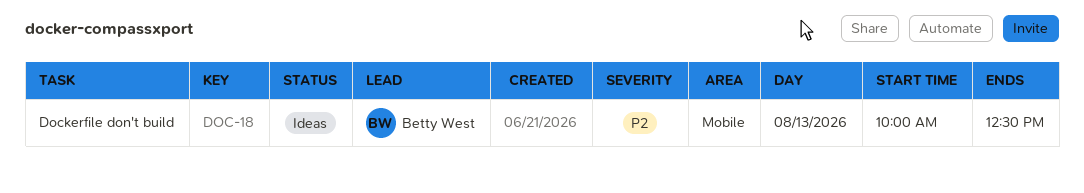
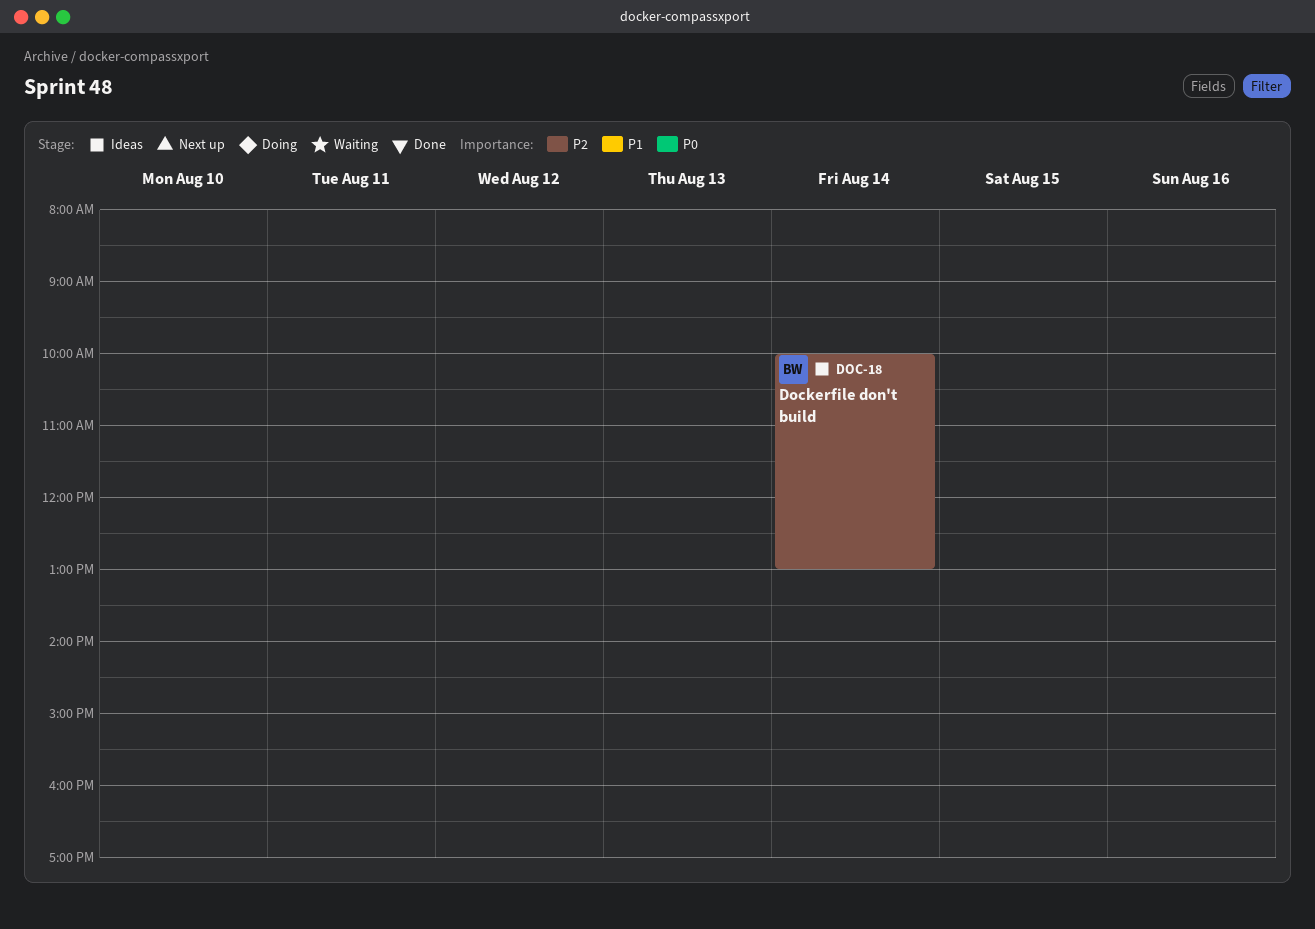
DOC-18, day: Aug 13 -> Aug 14
DOC-18, ends: 12:30 -> 13:00

